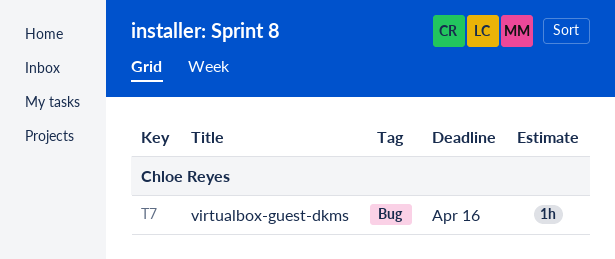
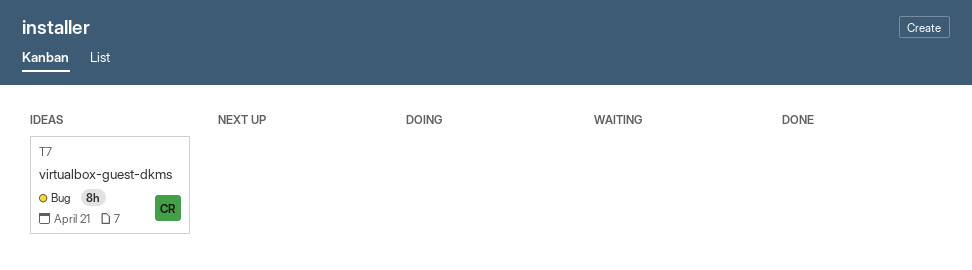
T7, estimate: 1h -> 8h
T7, due: Apr 16 -> Apr 21

